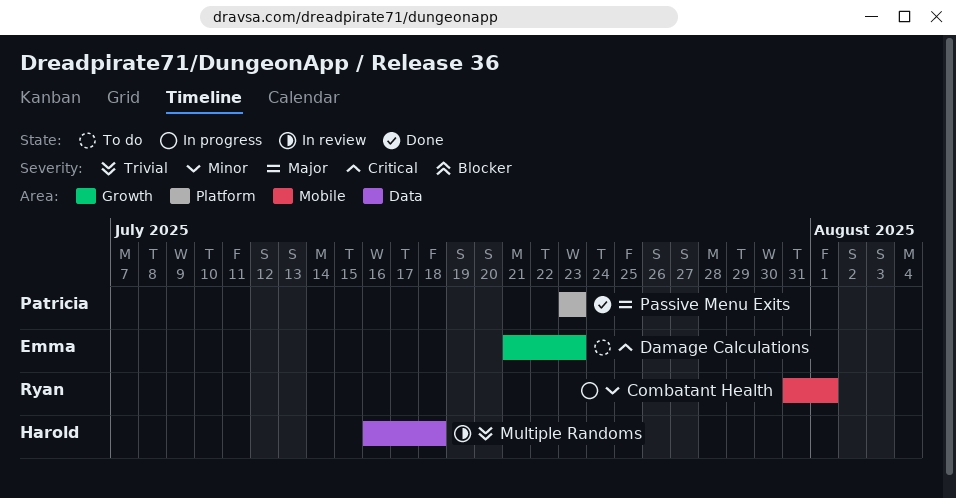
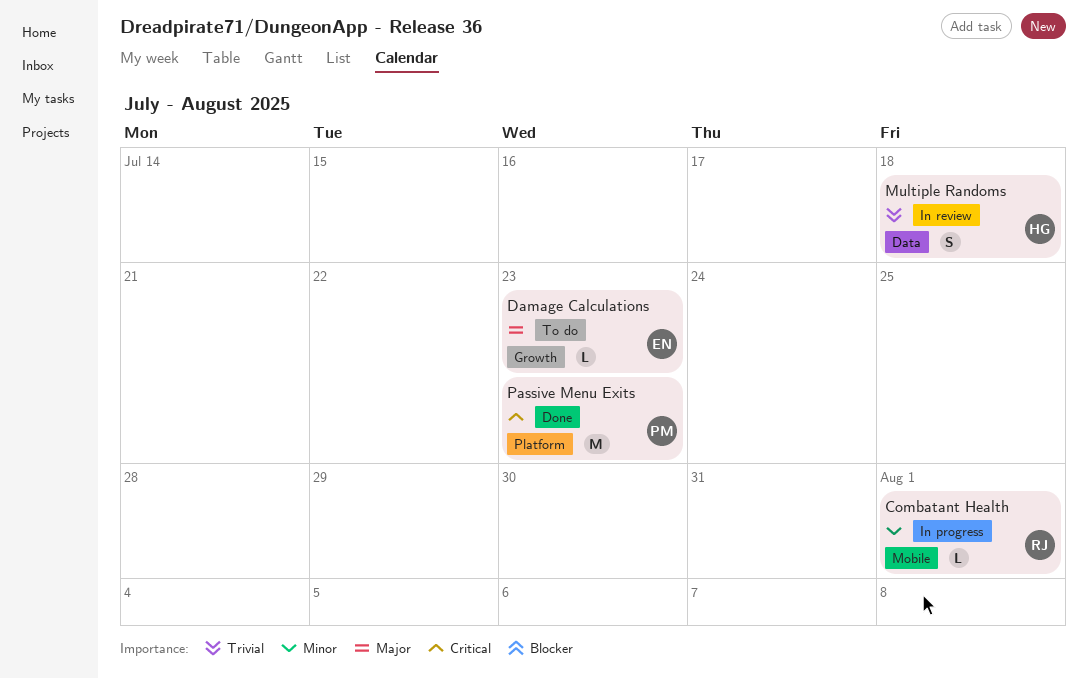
Damage Calculations, priority: Critical -> Major
Passive Menu Exits, priority: Major -> Critical

